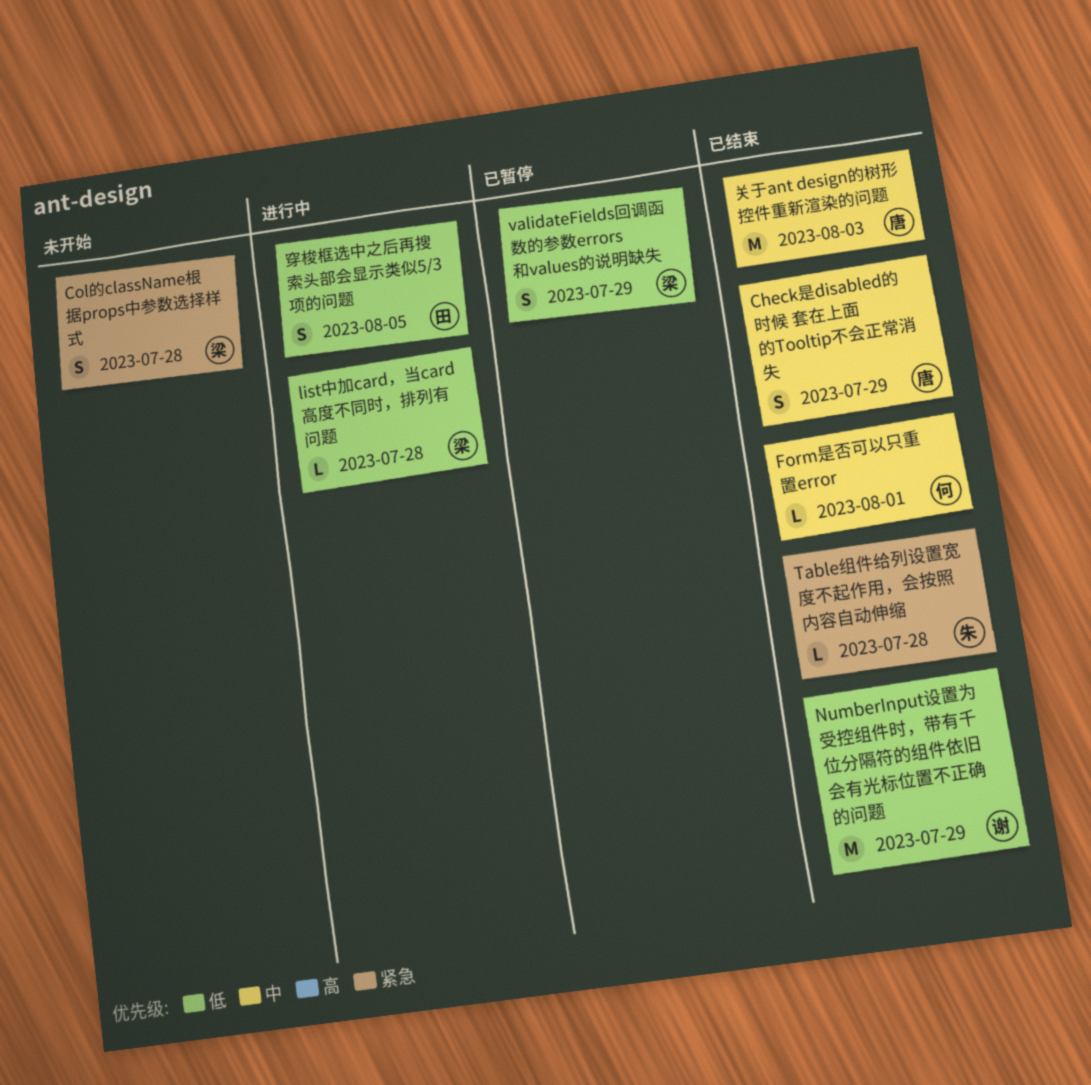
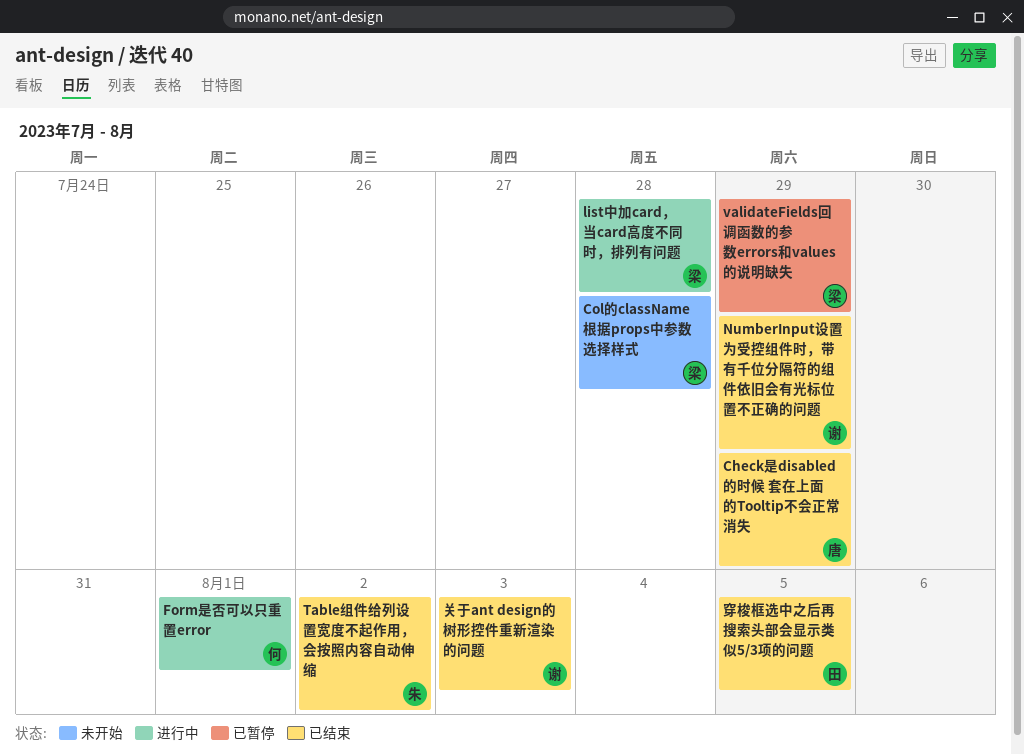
Form是否可以只重置error, status: 已结束 -> 进行中
Table组件给列设置宽度不起作用，会按照内容自动伸缩, due: Jul 28 -> Aug 2
关于ant design的树形控件重新渲染的问题, owner: 唐 -> 谢
穿梭框选中之后再搜索头部会显示类似5/3项的问题, status: 进行中 -> 已结束

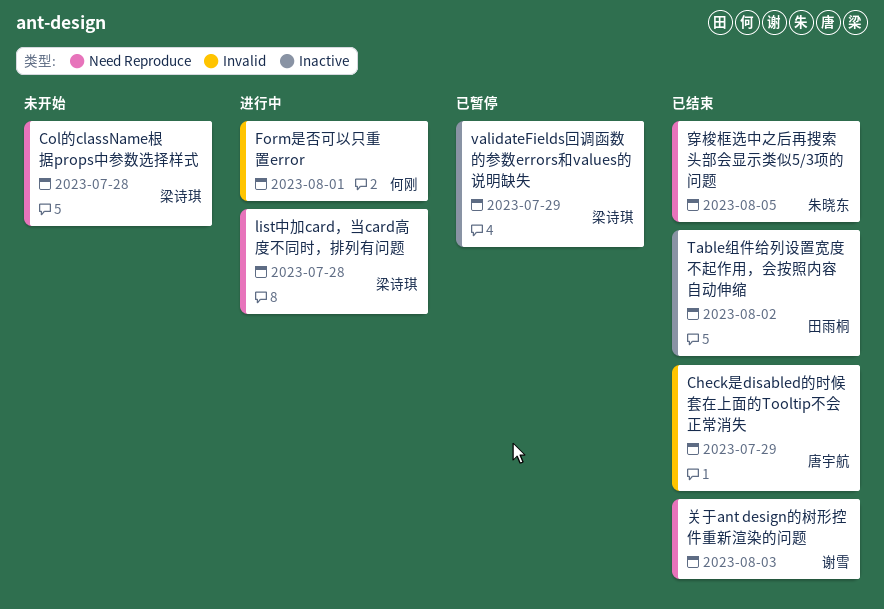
NumberInput设置为受控组件时，带有千位分隔符的组件依旧会有光标位置不正确的问题: present -> none
Table组件给列设置宽度不起作用，会按照内容自动伸缩, owner: 朱晓东 -> 田雨桐
穿梭框选中之后再搜索头部会显示类似5/3项的问题, owner: 田雨桐 -> 朱晓东

